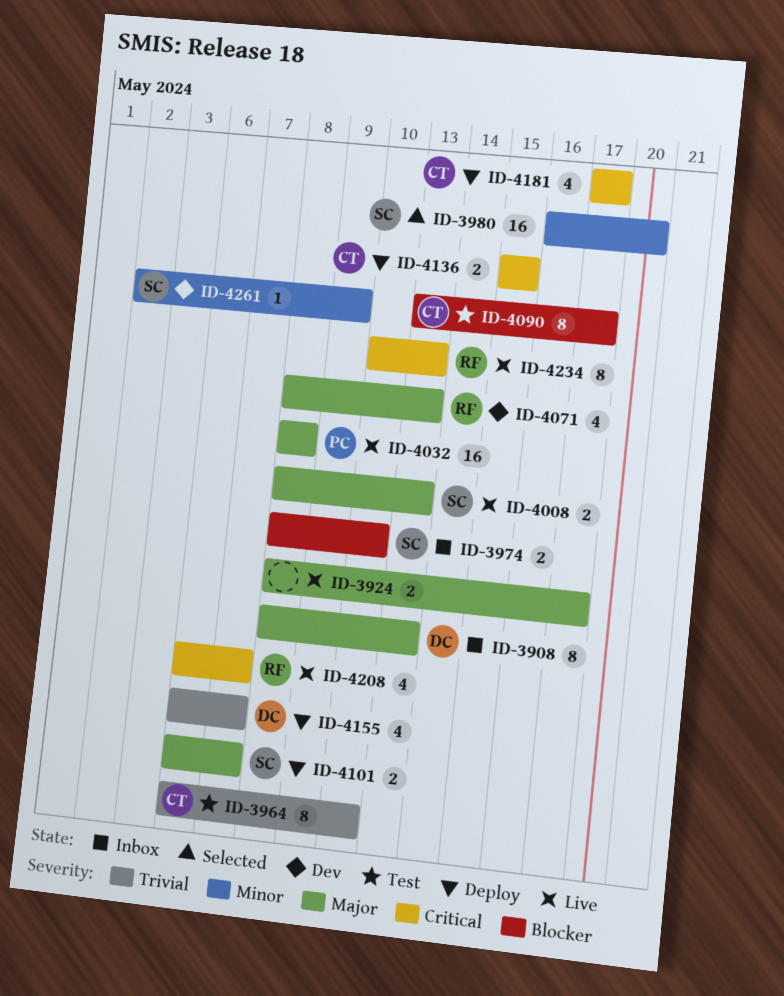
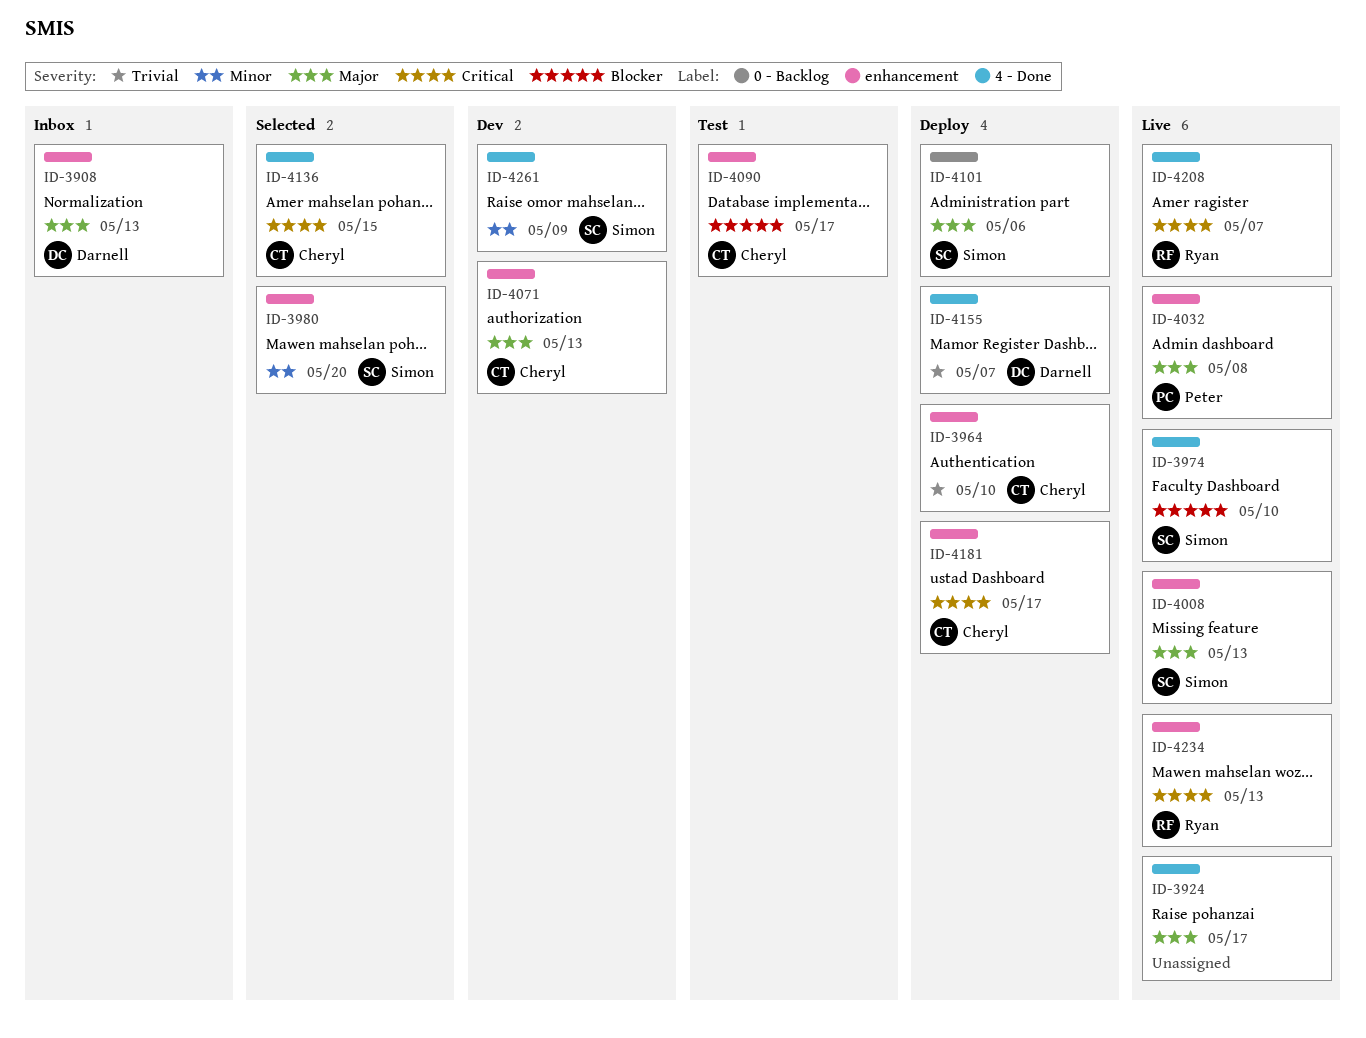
ID-3964, status: Test -> Deploy
ID-3974, status: Inbox -> Live
ID-4071, owner: Ryan -> Cheryl
ID-4101, due: May 7 -> May 6
ID-4136, status: Deploy -> Selected

